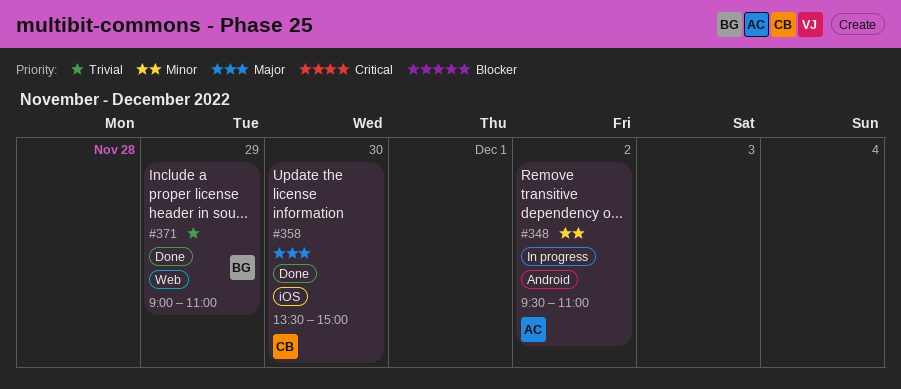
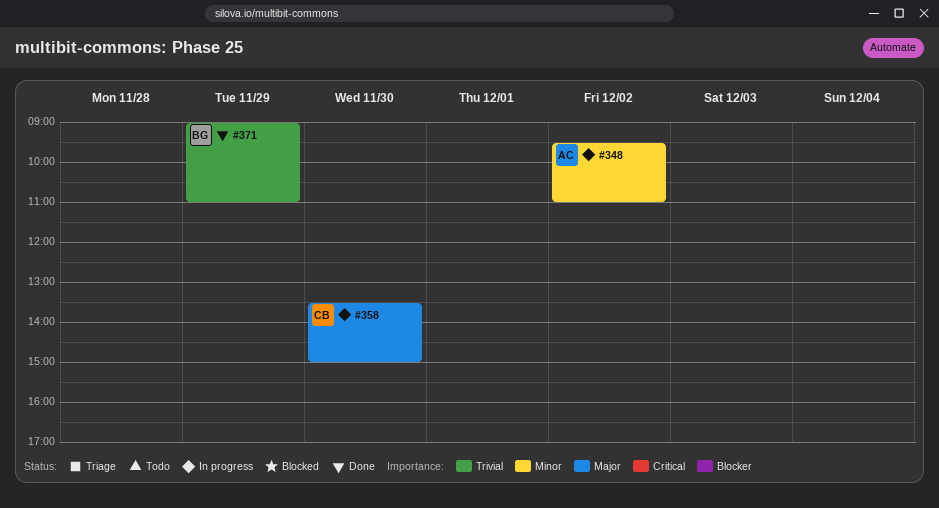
#358, status: Done -> In progress

